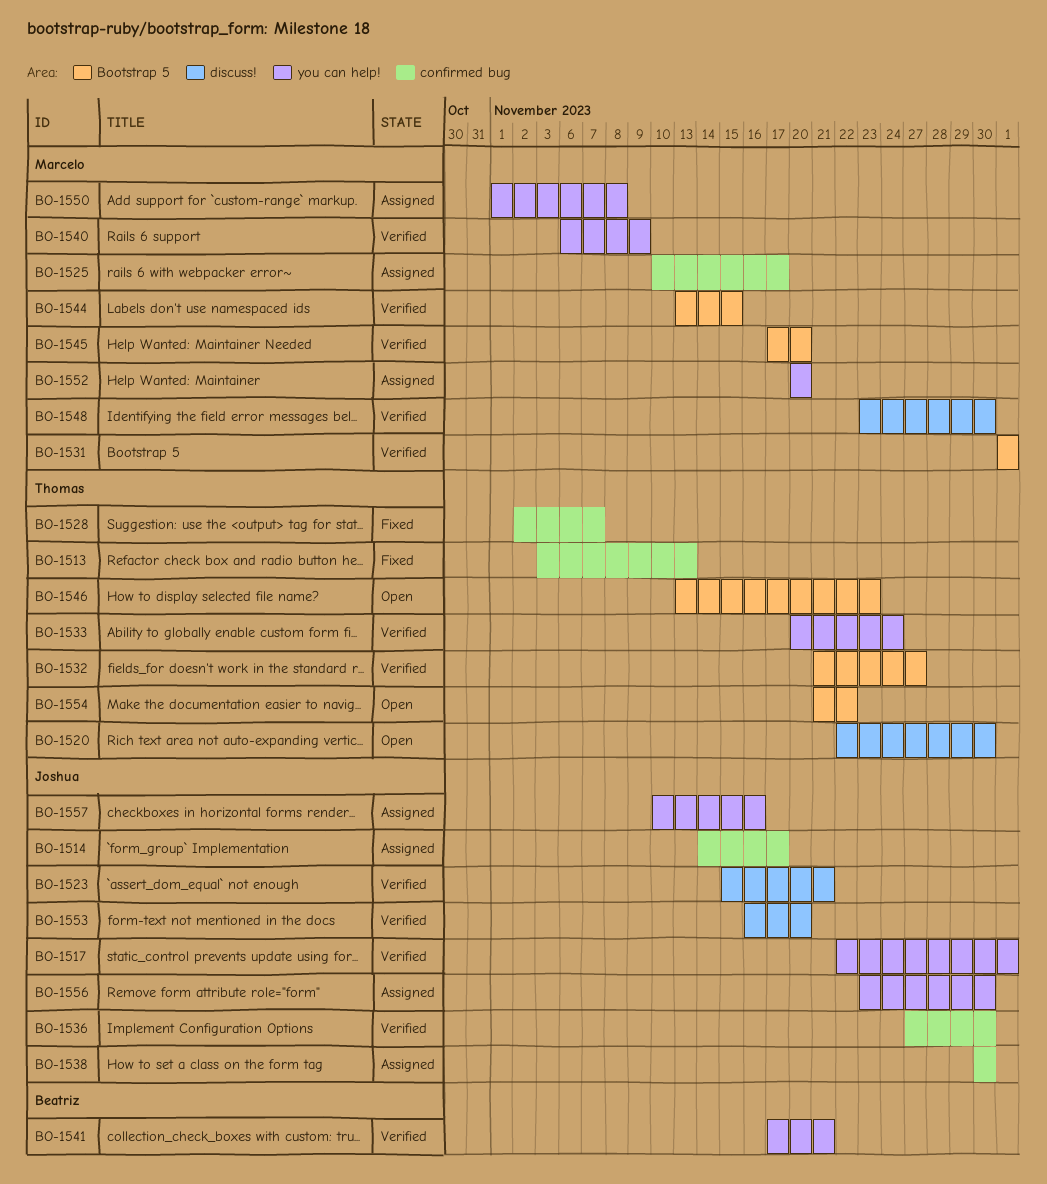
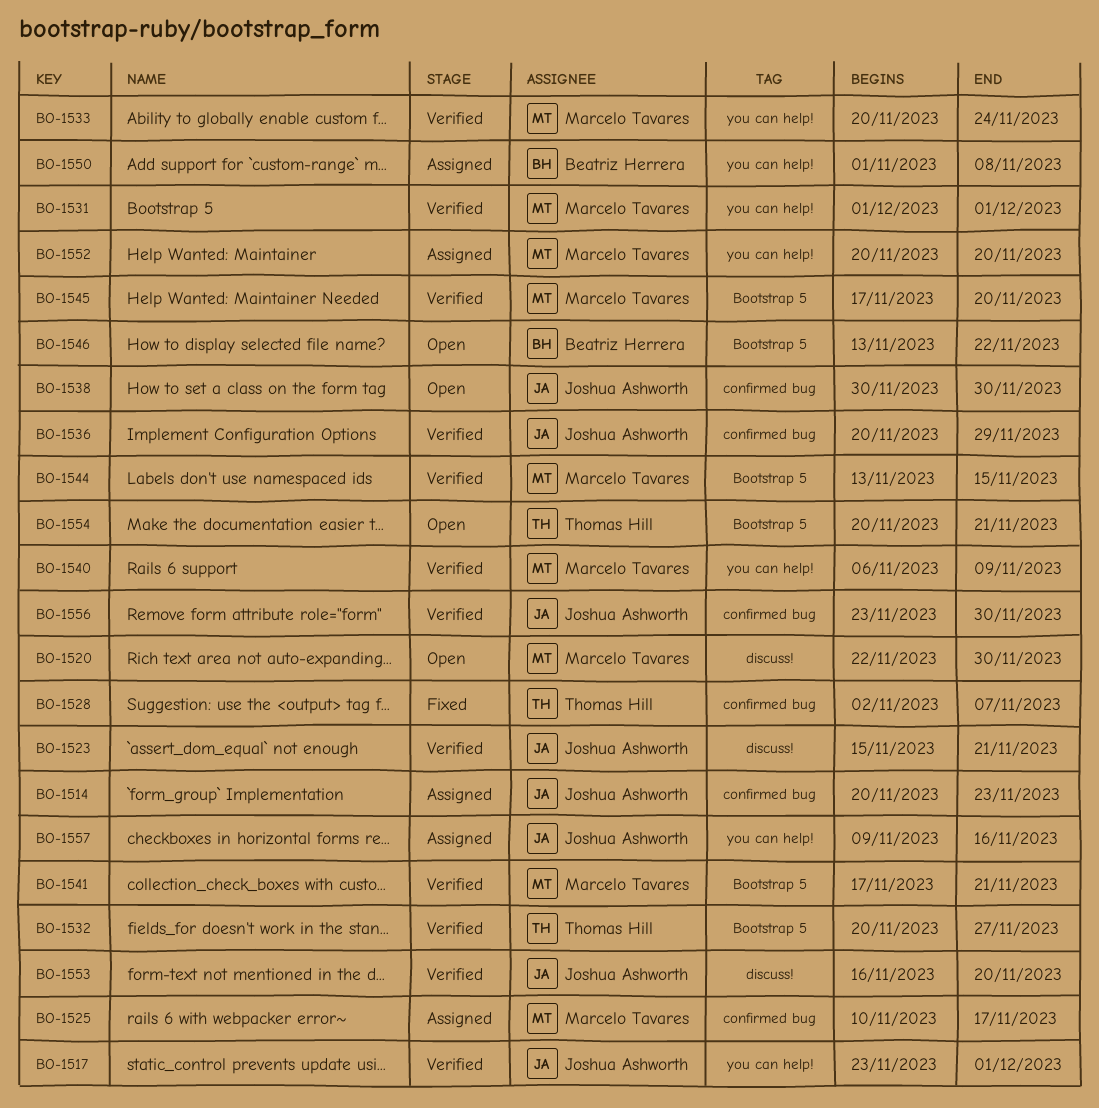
BO-1513: present -> none
BO-1514, start: Nov 14 -> Nov 20
BO-1514, due: Nov 17 -> Nov 23
BO-1517, start: Nov 22 -> Nov 23
BO-1520, owner: Thomas Hill -> Marcelo Tavares
BO-1531, label: Bootstrap 5 -> you can help!
BO-1532, start: Nov 21 -> Nov 20
BO-1533, owner: Thomas Hill -> Marcelo Tavares
BO-1536, start: Nov 27 -> Nov 20
BO-1536, due: Nov 30 -> Nov 29
BO-1538, status: Assigned -> Open
BO-1541, owner: Beatriz Herrera -> Marcelo Tavares
BO-1541, label: you can help! -> Bootstrap 5
BO-1546, owner: Thomas Hill -> Beatriz Herrera
BO-1546, due: Nov 23 -> Nov 22
BO-1548: present -> none
BO-1550, owner: Marcelo Tavares -> Beatriz Herrera
BO-1554, start: Nov 21 -> Nov 20
BO-1554, due: Nov 22 -> Nov 21
BO-1556, status: Assigned -> Verified
BO-1556, label: you can help! -> confirmed bug
BO-1557, start: Nov 10 -> Nov 9

